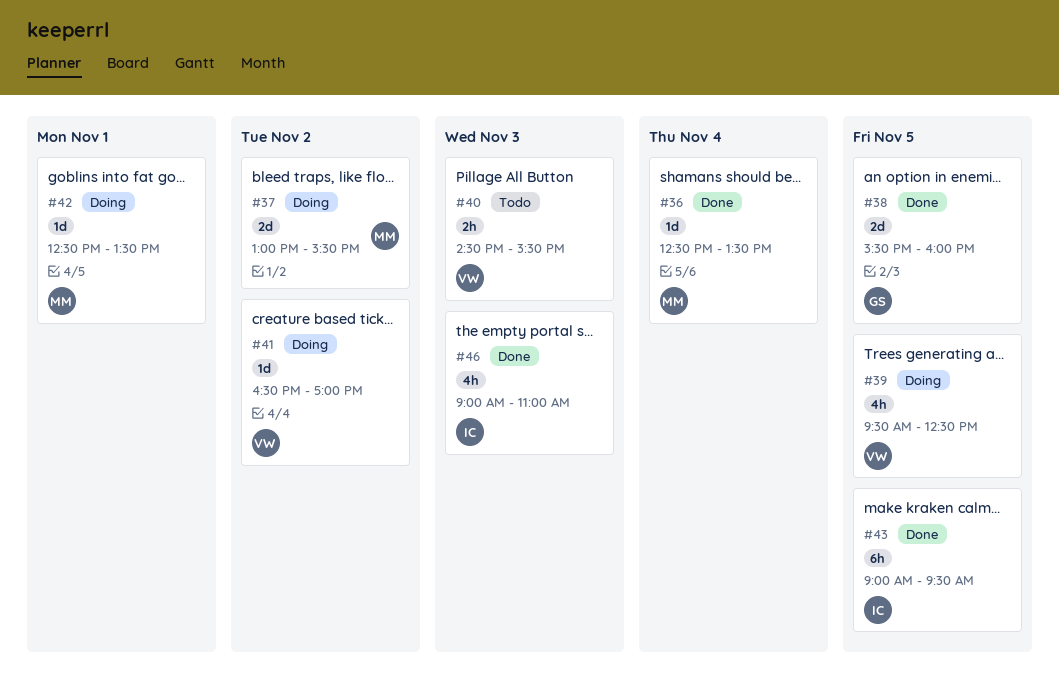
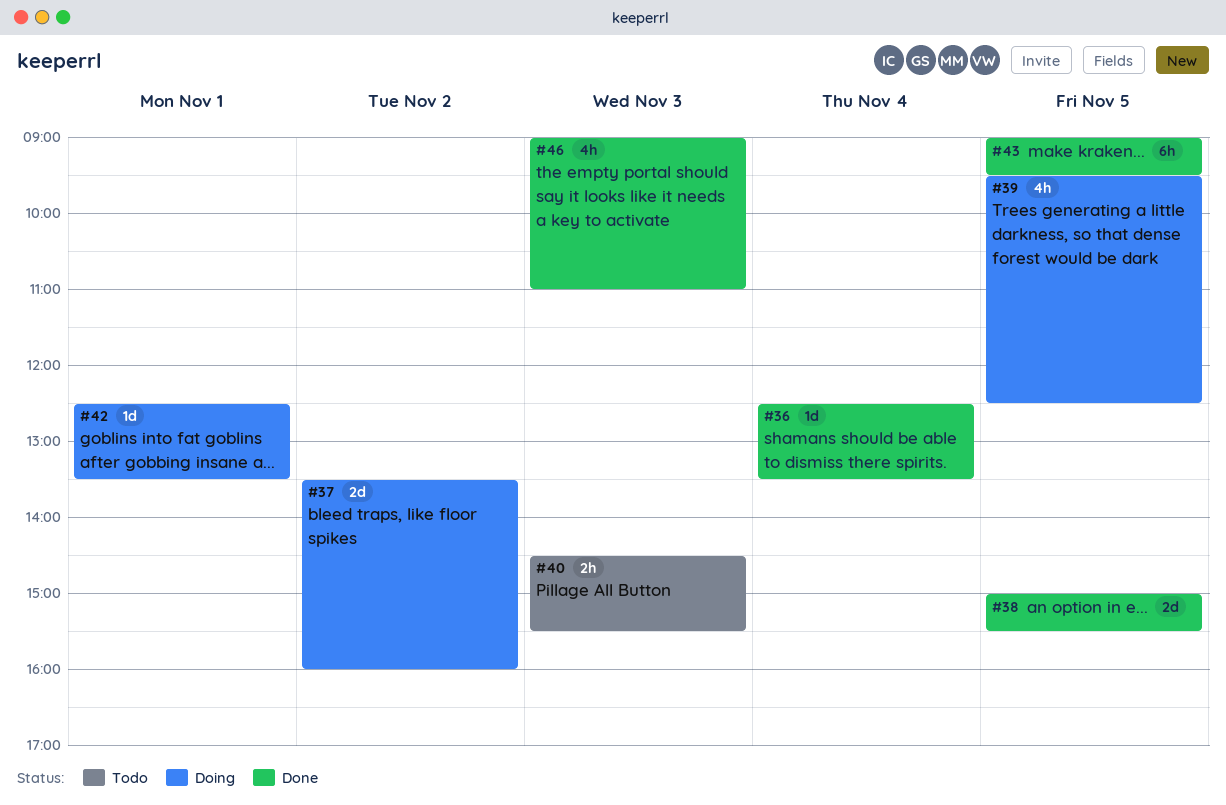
#37, begins: 13:00 -> 13:30
#37, ends: 15:30 -> 16:00
#38, begins: 15:30 -> 15:00
#38, ends: 16:00 -> 15:30
#41: present -> none

